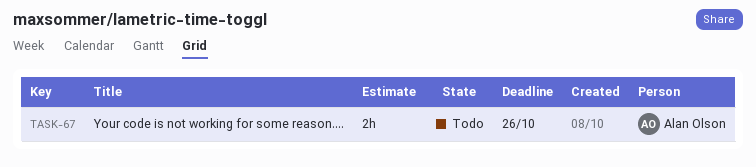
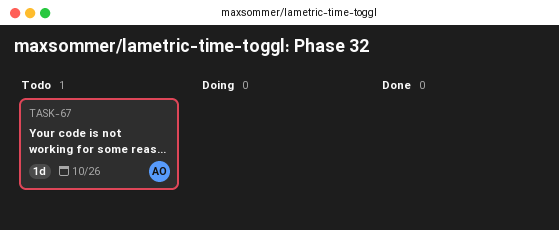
TASK-67, estimate: 2h -> 1d

